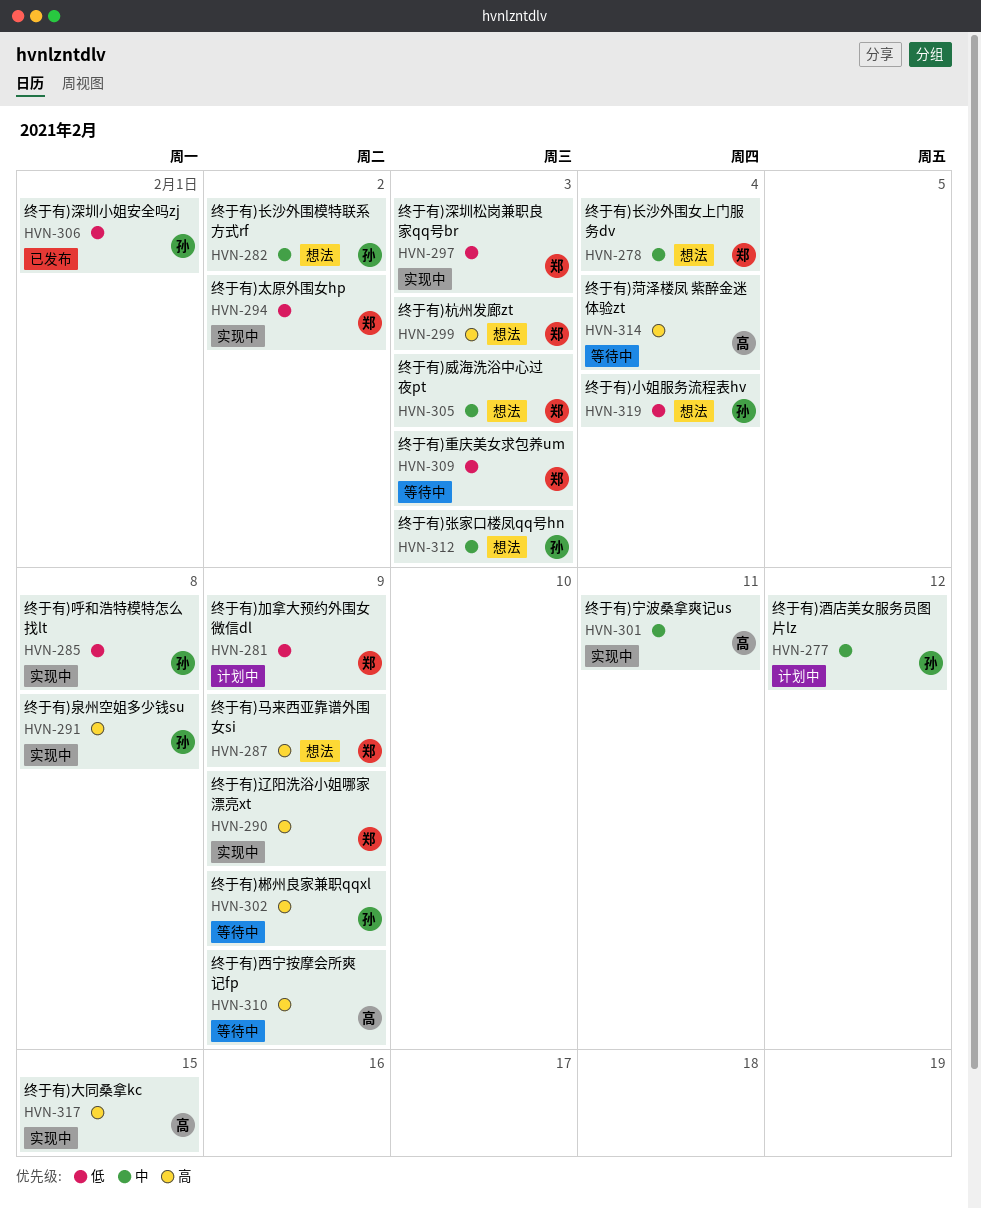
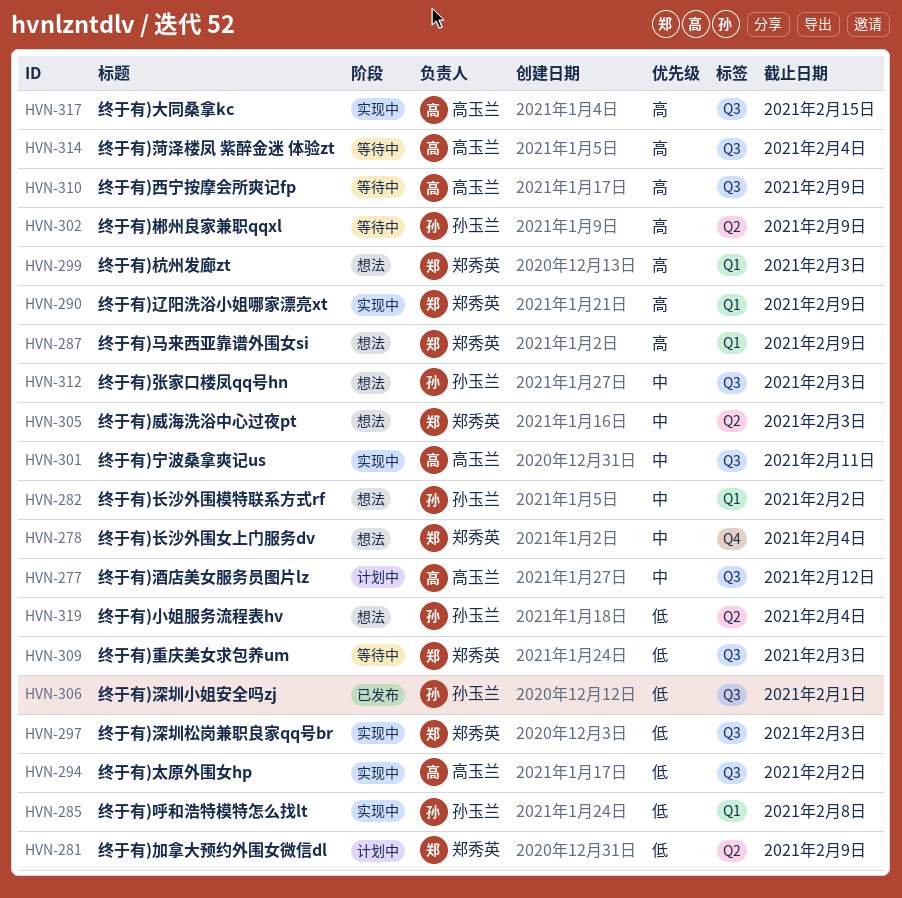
HVN-277, owner: 孙玉兰 -> 高玉兰
HVN-291: present -> none
HVN-294, owner: 郑秀英 -> 高玉兰

